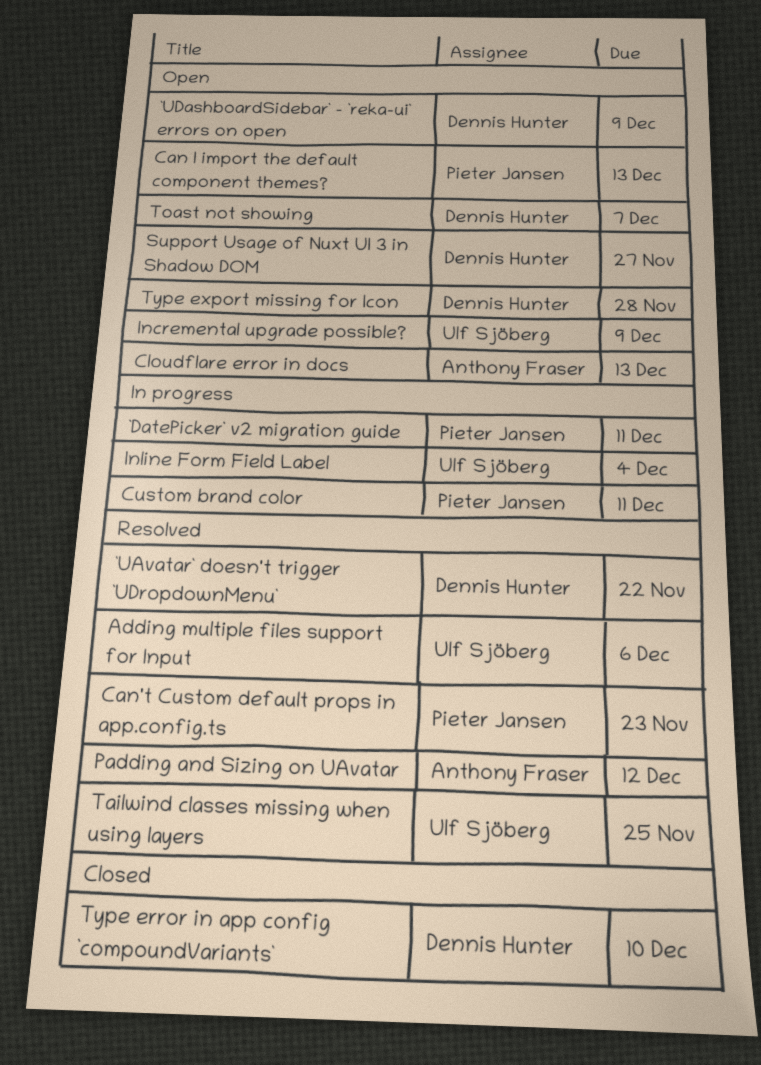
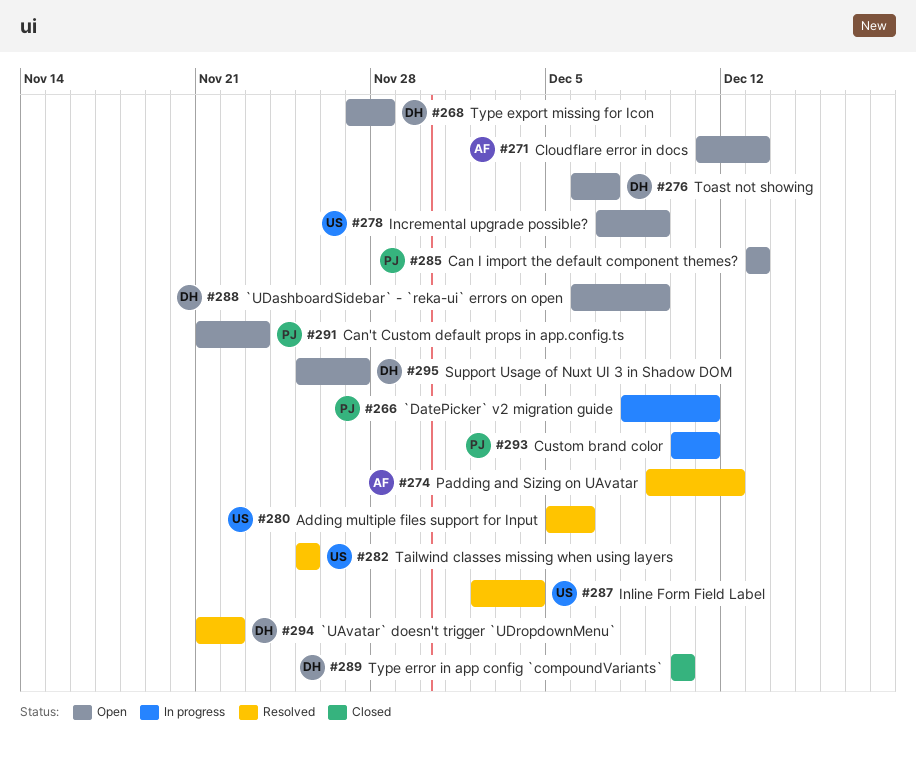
Can't Custom default props in app.config.ts, status: Resolved -> Open
Inline Form Field Label, status: In progress -> Resolved

